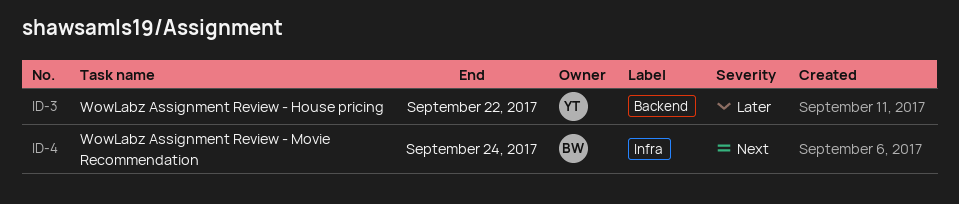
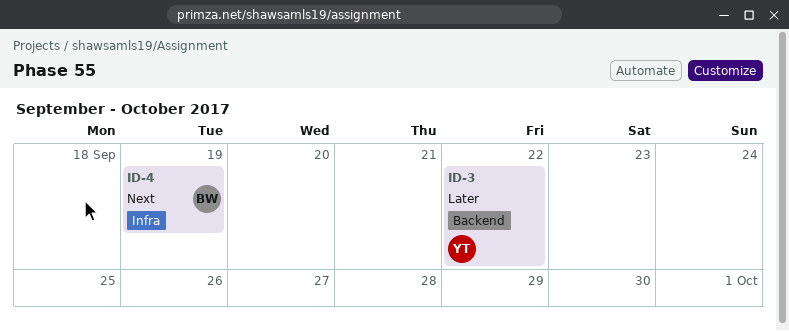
ID-4, due: Sep 24 -> Sep 19

